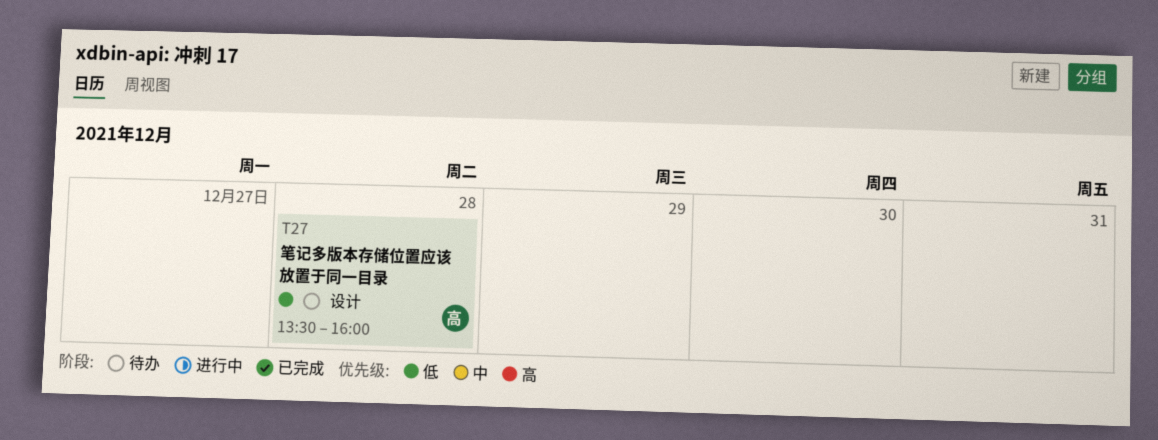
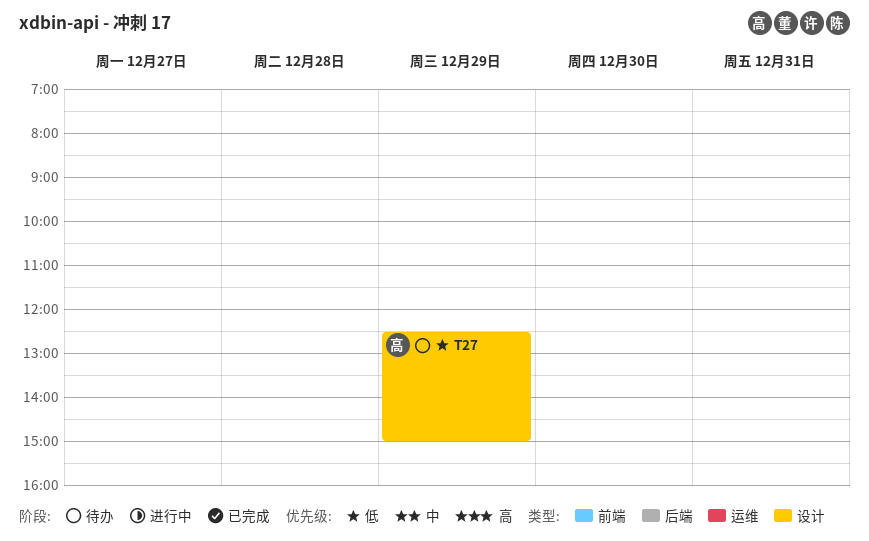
T27, day: Dec 28 -> Dec 29
T27, begins: 13:30 -> 12:30
T27, ends: 16:00 -> 15:00

